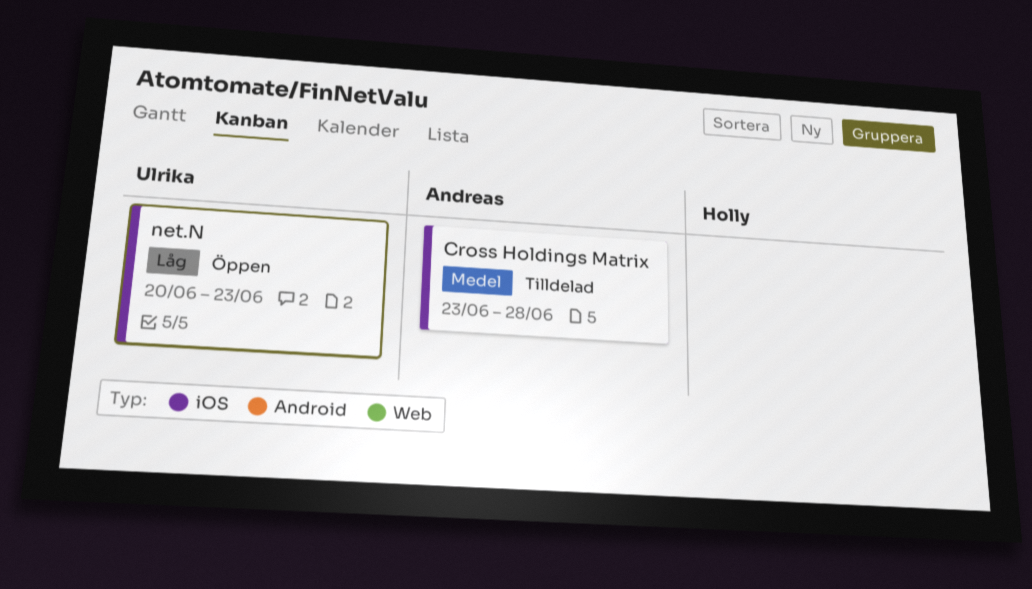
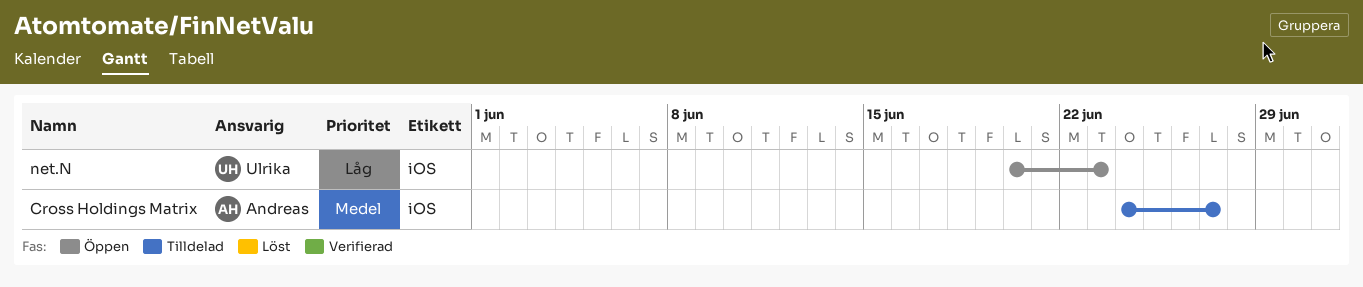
Cross Holdings Matrix, start: Jun 23 -> Jun 24
Cross Holdings Matrix, due: Jun 28 -> Jun 27

